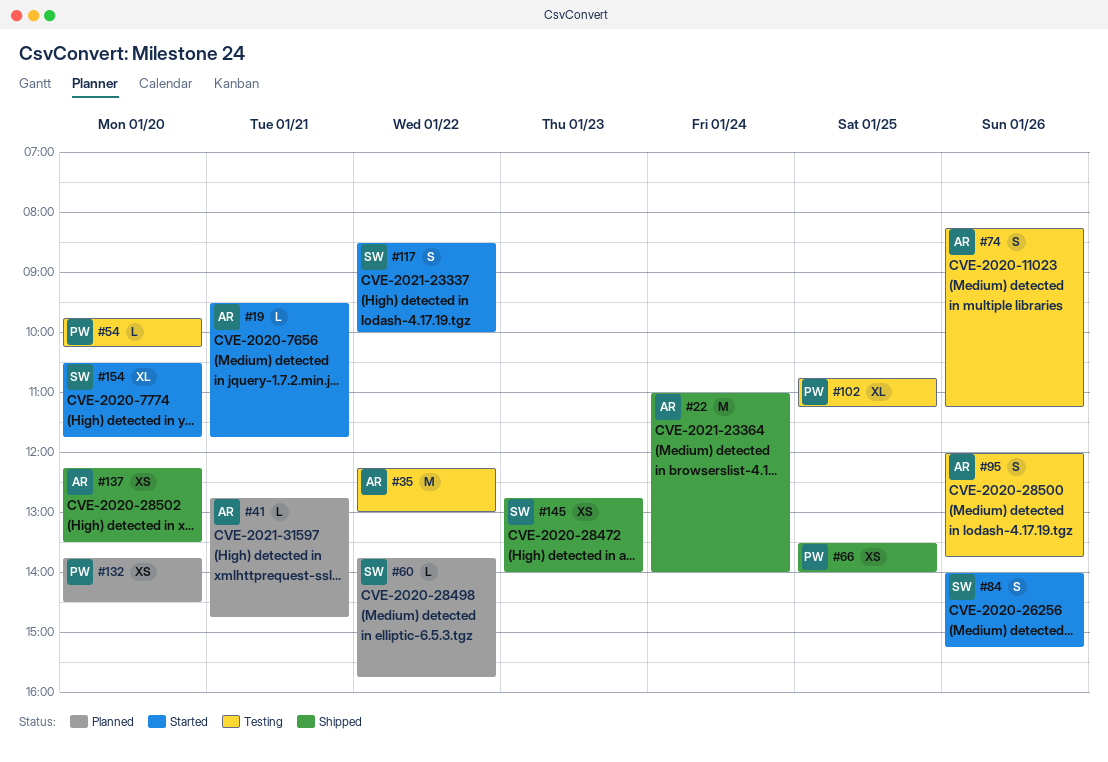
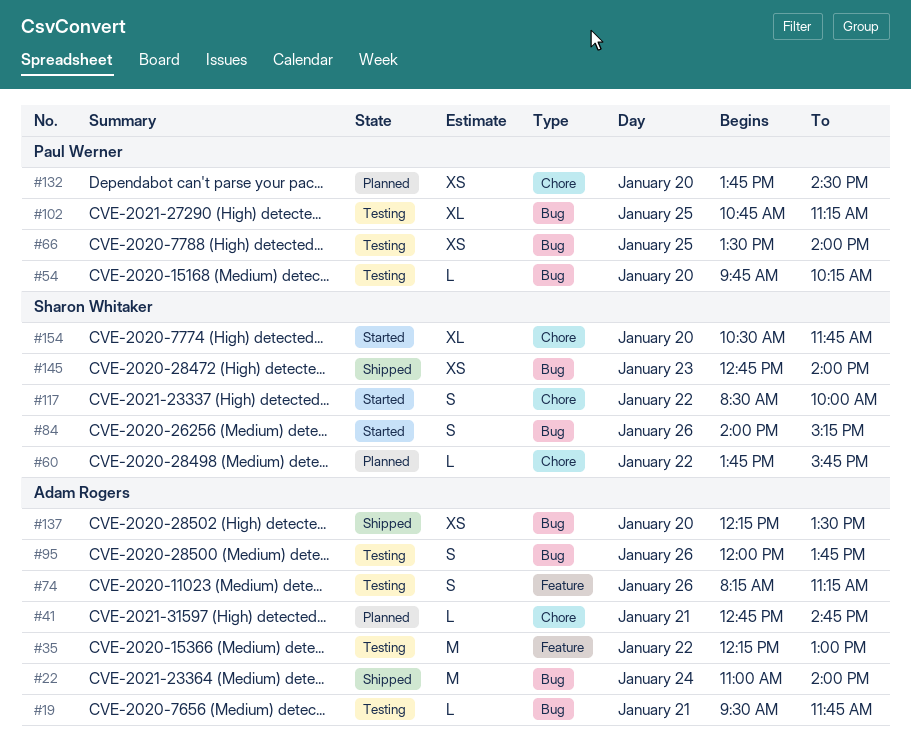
#19, status: Started -> Testing
#66, status: Shipped -> Testing

